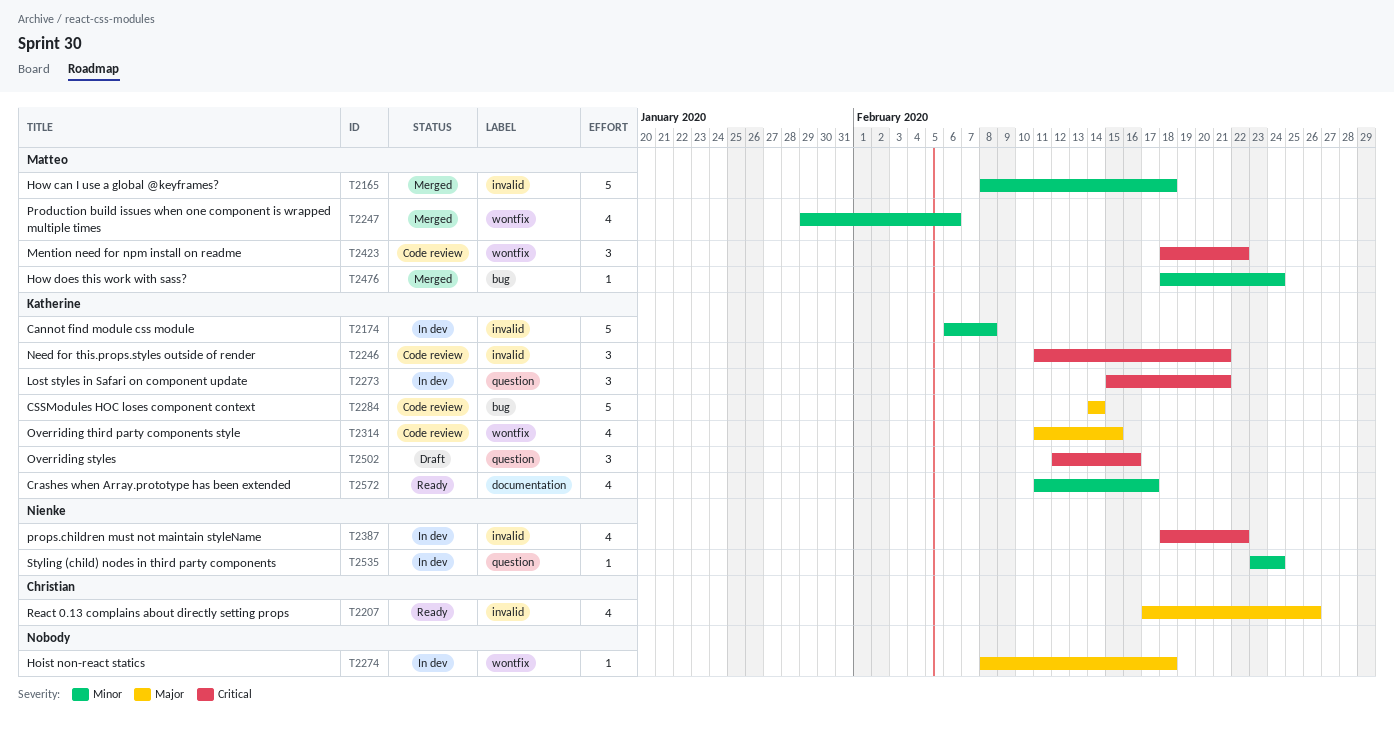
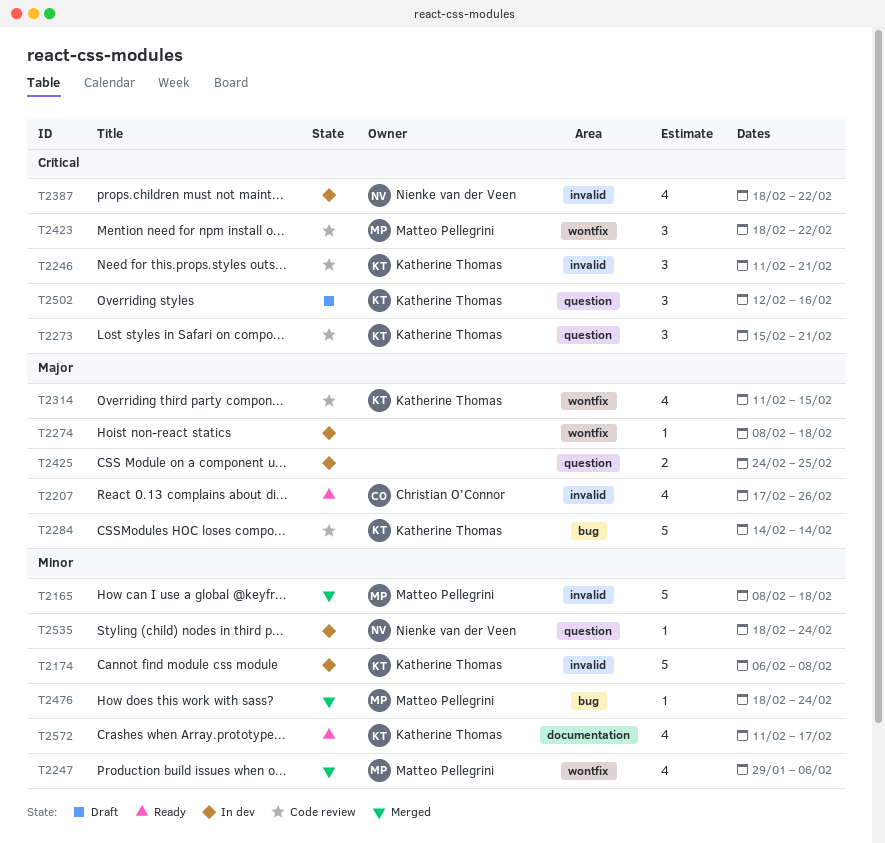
T2273, status: In dev -> Code review
T2425: none -> present
T2535, start: Feb 23 -> Feb 18

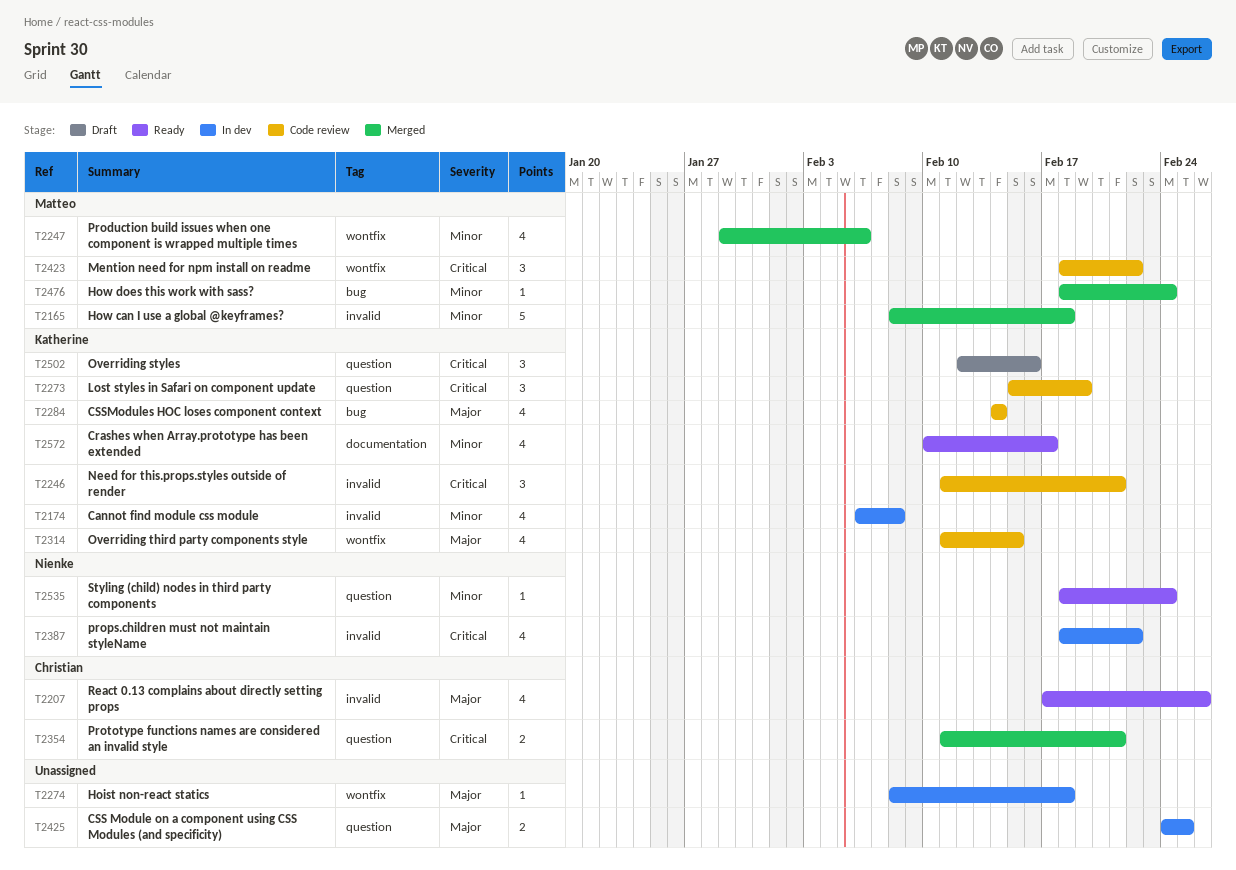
T2174, estimate: 5 -> 4
T2273, due: Feb 21 -> Feb 19
T2284, estimate: 5 -> 4
T2354: none -> present
T2535, status: In dev -> Ready
T2572, start: Feb 11 -> Feb 10

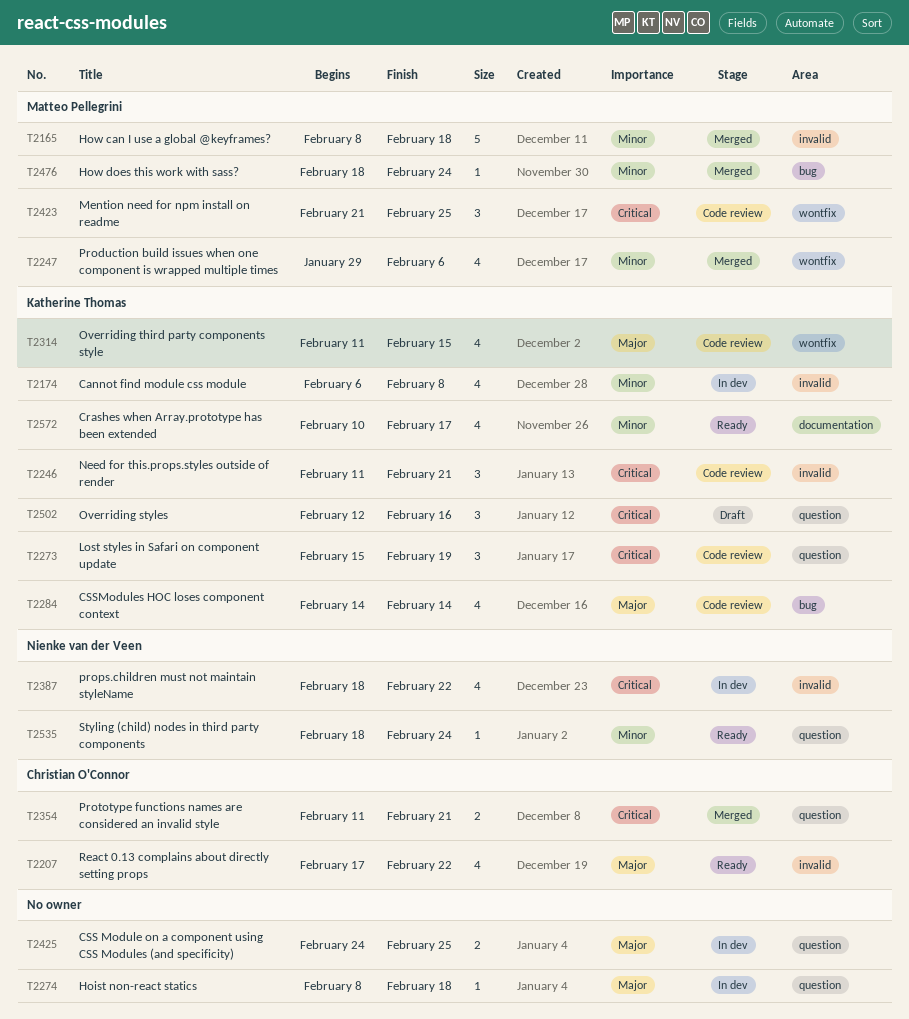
T2207, due: Feb 26 -> Feb 22
T2274, label: wontfix -> question
T2423, start: Feb 18 -> Feb 21
T2423, due: Feb 22 -> Feb 25

